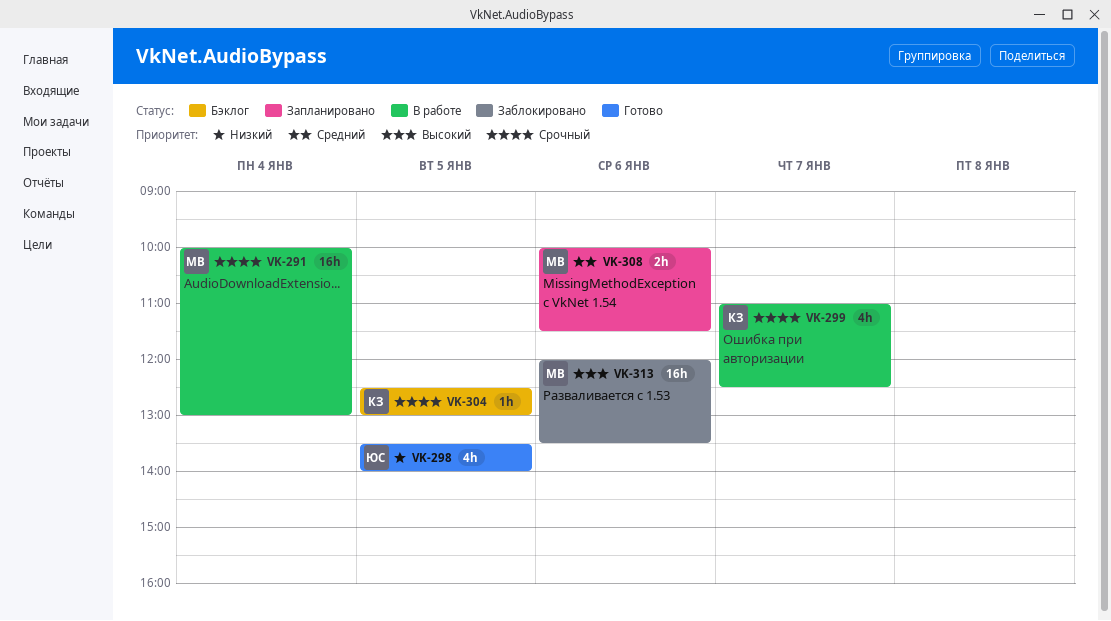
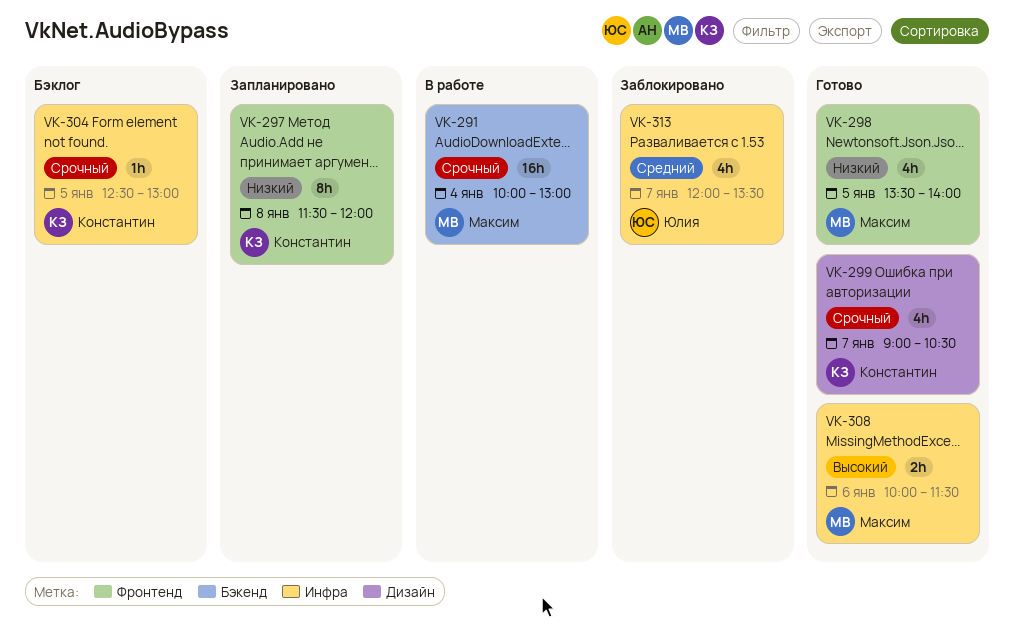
VK-297: none -> present
VK-298, owner: Юлия -> Максим
VK-299, status: В работе -> Готово
VK-299, begins: 11:00 -> 09:00
VK-299, ends: 12:30 -> 10:30
VK-308, status: Запланировано -> Готово
VK-308, priority: Средний -> Высокий
VK-313, owner: Максим -> Юлия
VK-313, priority: Высокий -> Средний
VK-313, estimate: 16h -> 4h
VK-313, day: Jan 6 -> Jan 7

